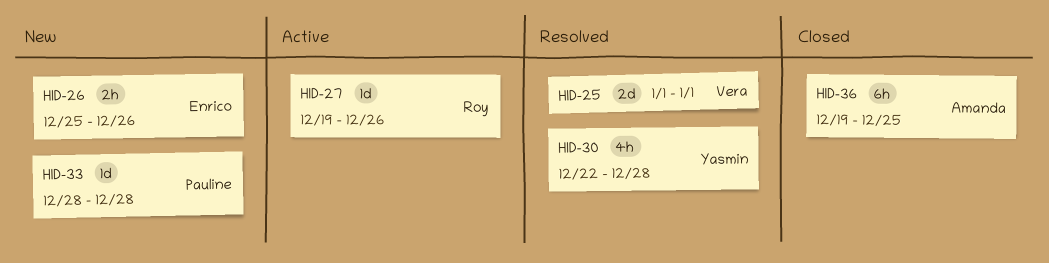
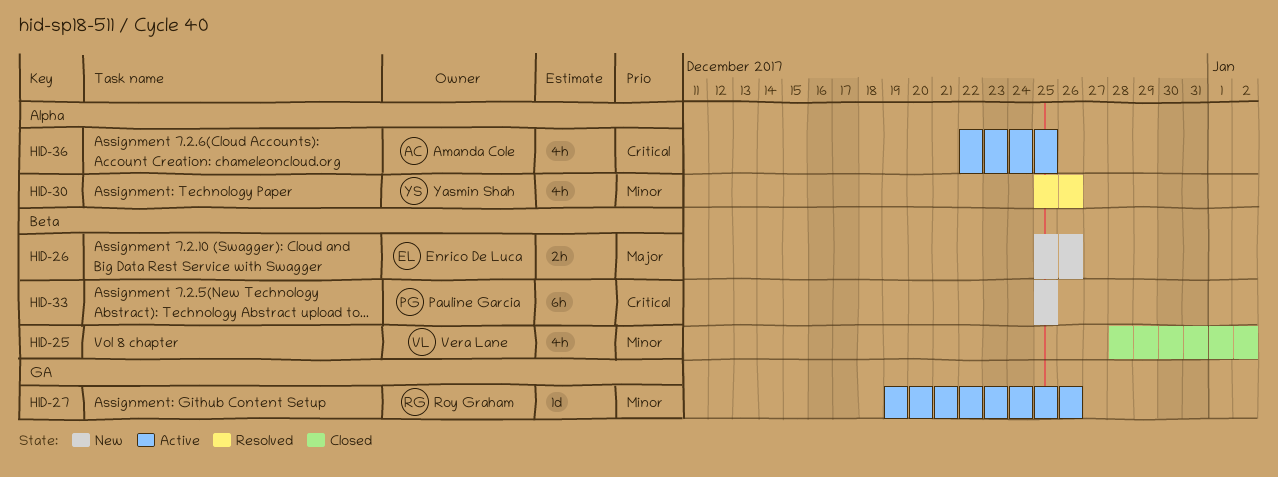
HID-25, status: Resolved -> Closed
HID-25, estimate: 2d -> 4h
HID-25, start: Jan 1 -> Dec 28
HID-25, due: Jan 1 -> Jan 2
HID-30, start: Dec 22 -> Dec 25
HID-30, due: Dec 28 -> Dec 26
HID-33, estimate: 1d -> 6h
HID-33, start: Dec 28 -> Dec 25
HID-33, due: Dec 28 -> Dec 25
HID-36, status: Closed -> Active
HID-36, estimate: 6h -> 4h
HID-36, start: Dec 19 -> Dec 22

